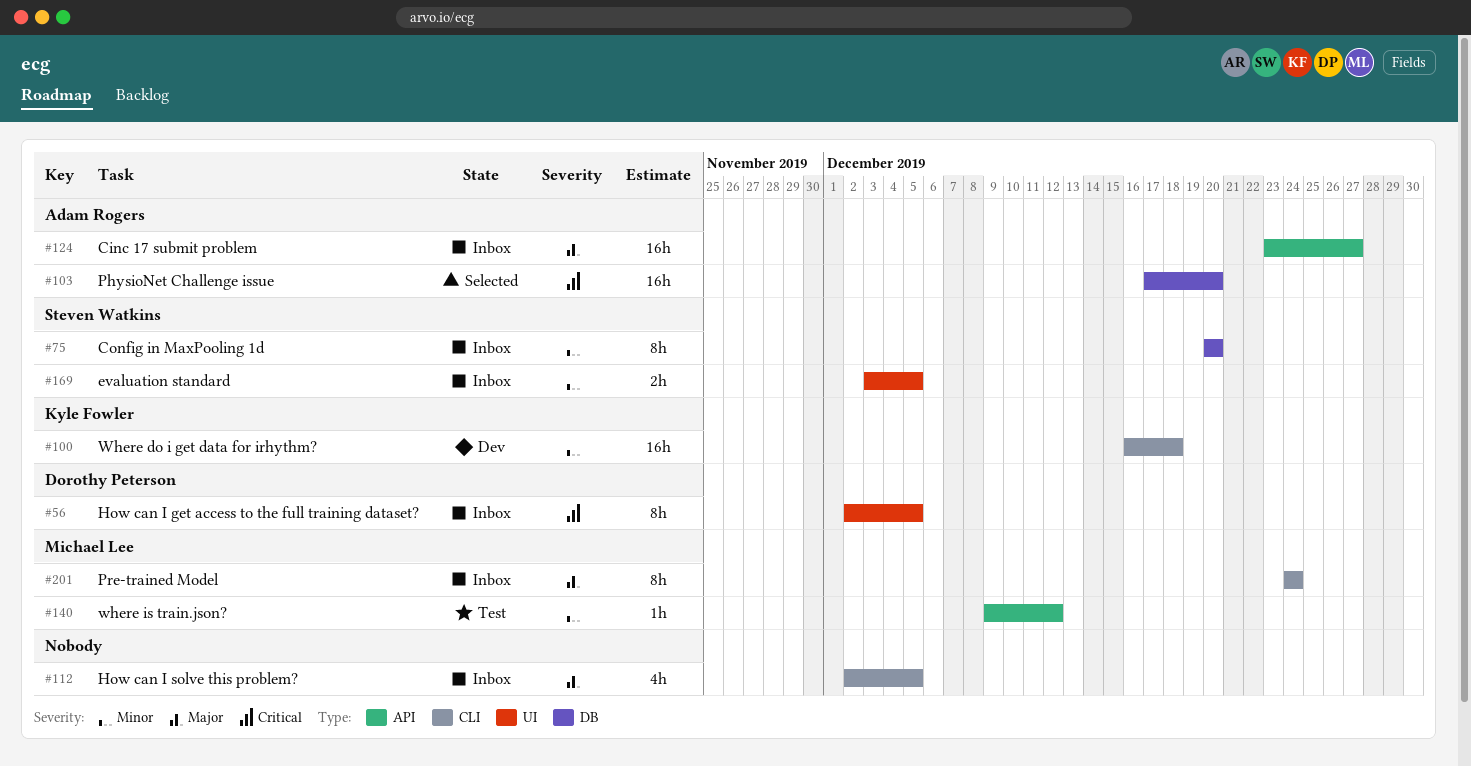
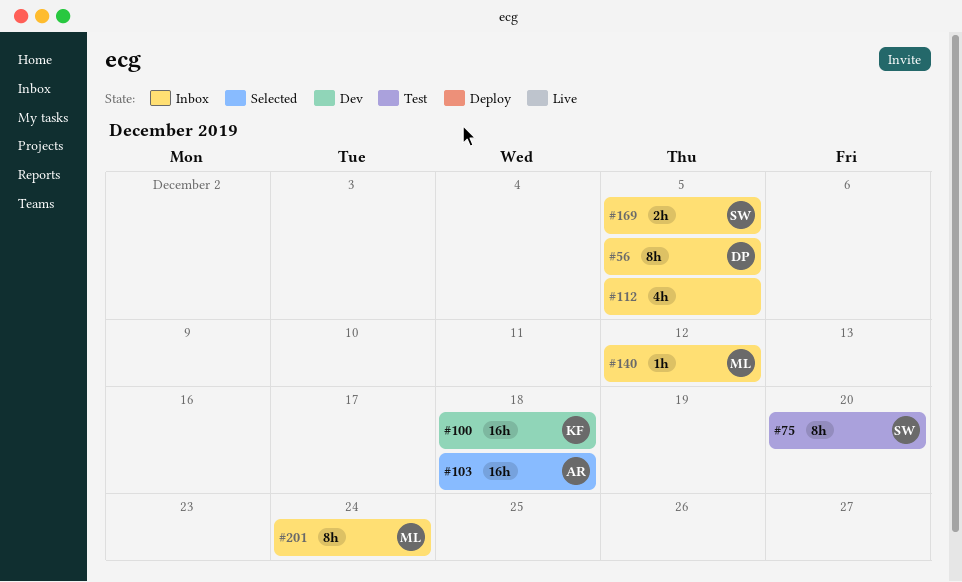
#75, status: Inbox -> Test
#103, due: Dec 20 -> Dec 18
#124: present -> none
#140, status: Test -> Inbox

